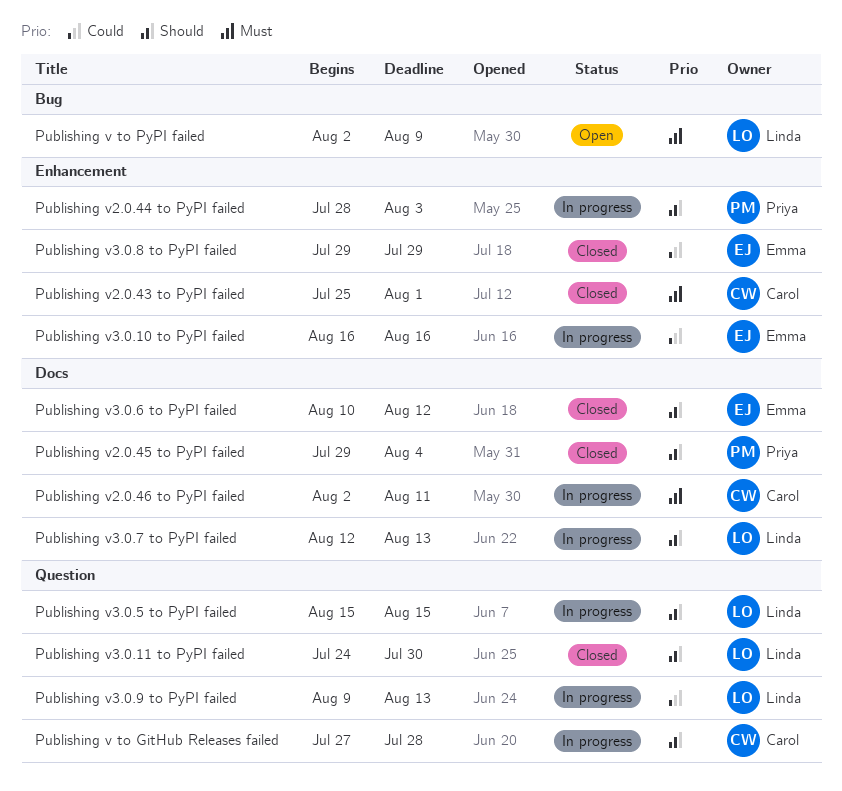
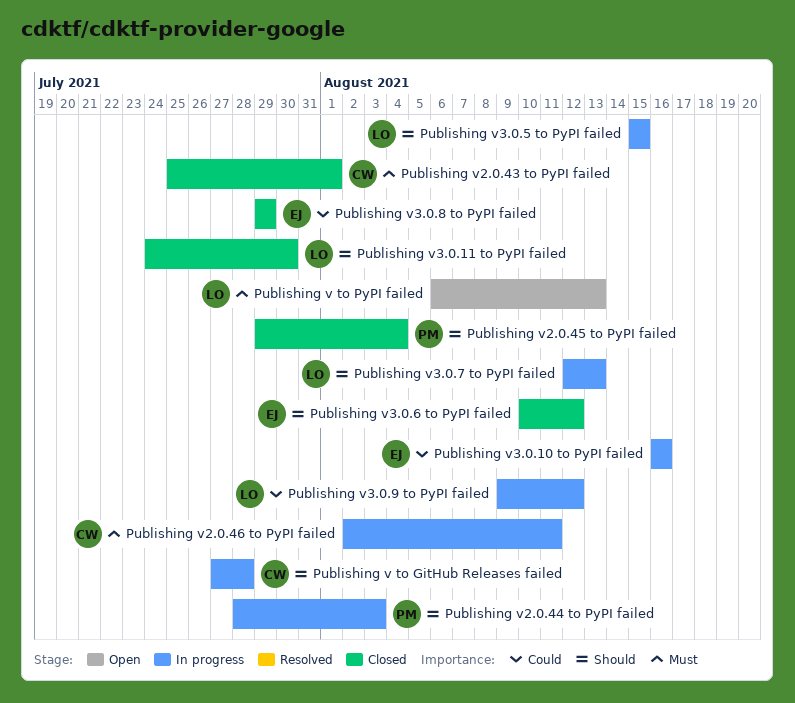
Publishing v to PyPI failed, start: Aug 2 -> Aug 6
Publishing v to PyPI failed, due: Aug 9 -> Aug 13
Publishing v3.0.9 to PyPI failed, due: Aug 13 -> Aug 12

